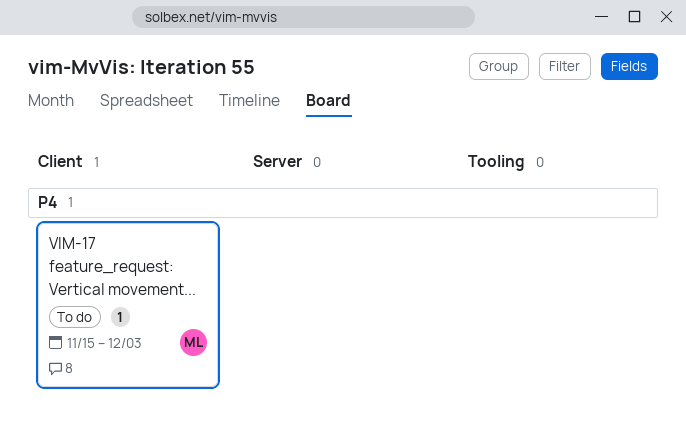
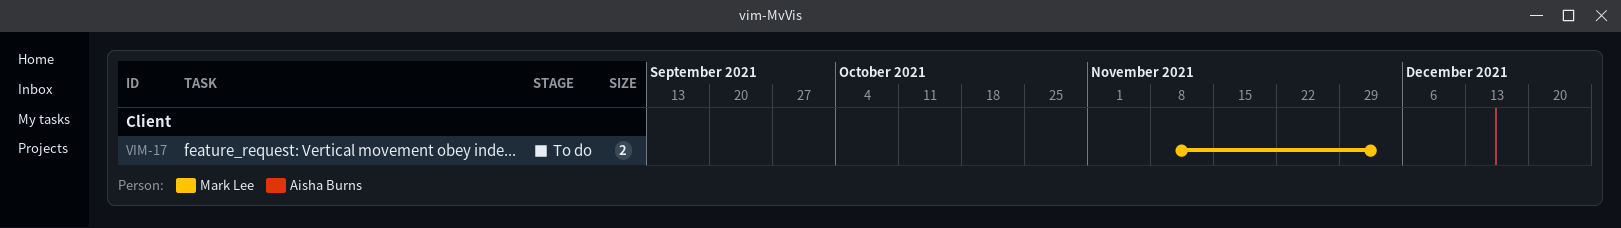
VIM-17, estimate: 1 -> 2
VIM-17, start: Nov 15 -> Nov 8

